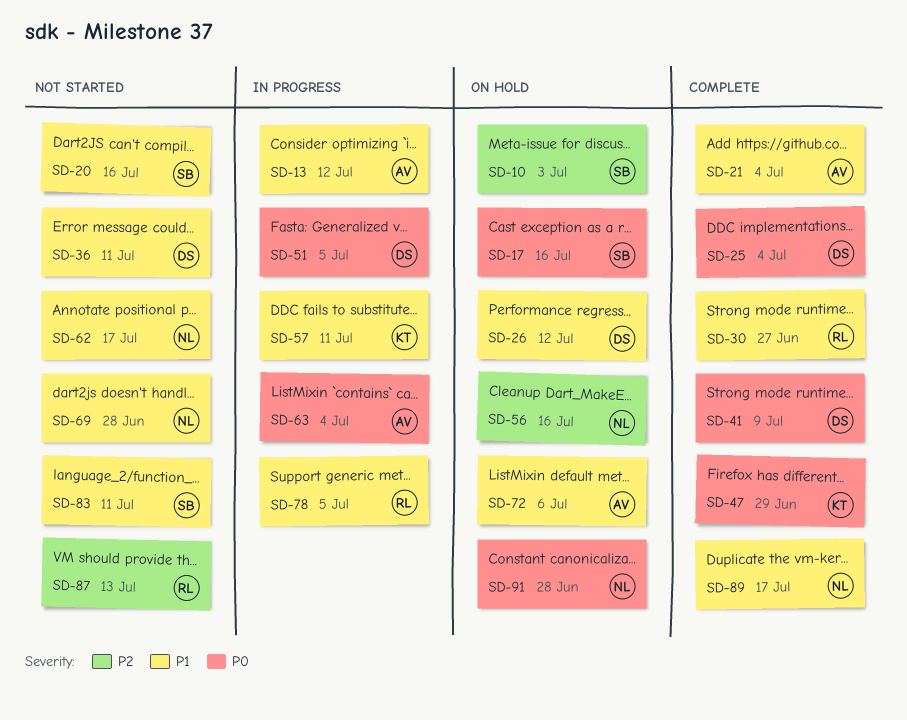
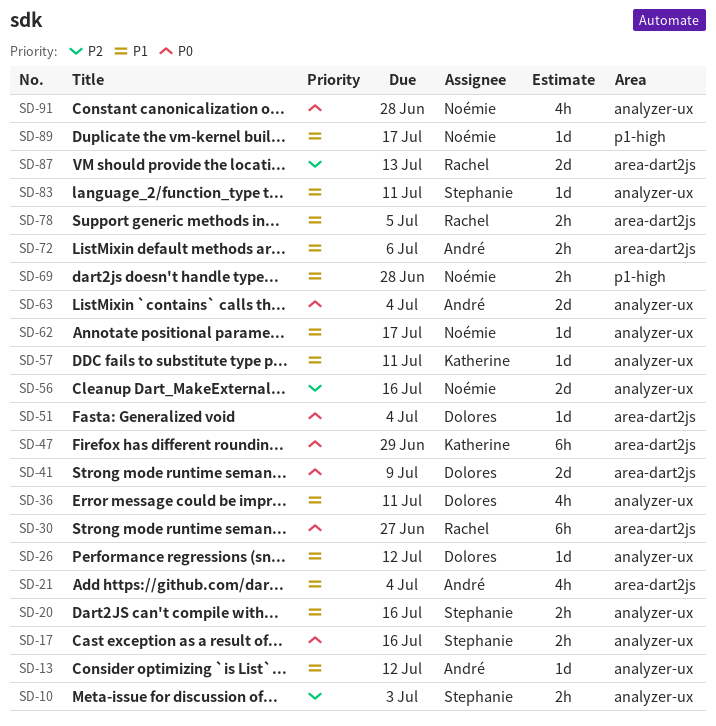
SD-25: present -> none
SD-30, priority: P1 -> P0
SD-51, due: Jul 5 -> Jul 4

